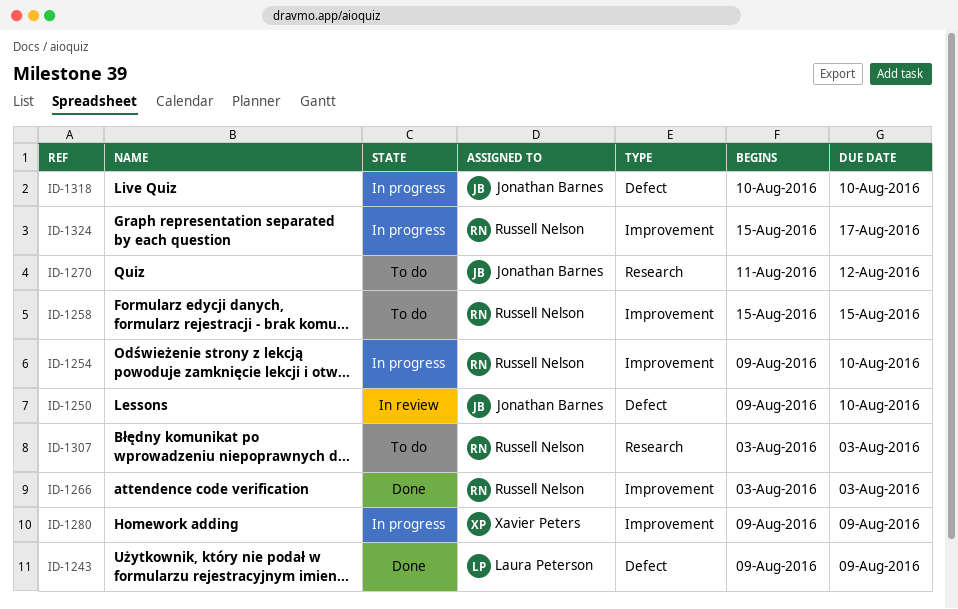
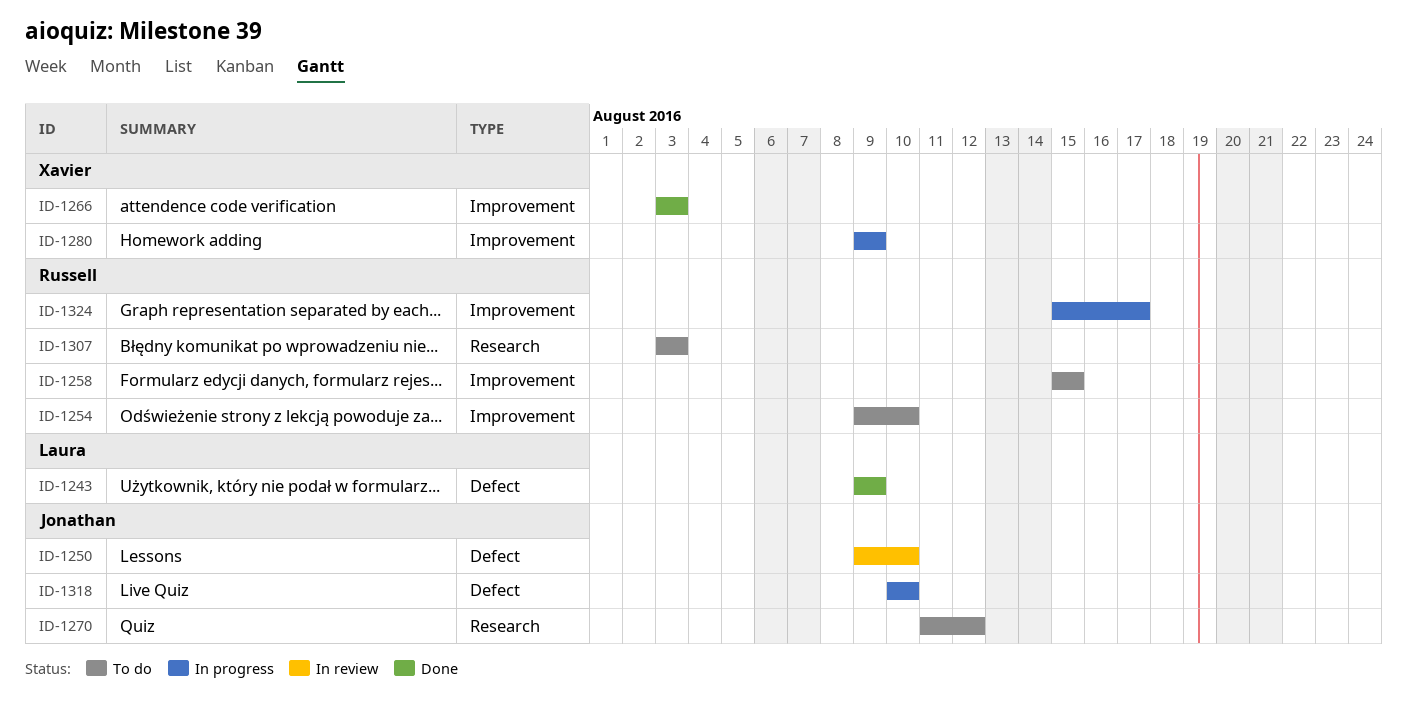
ID-1254, status: In progress -> To do
ID-1266, owner: Russell Nelson -> Xavier Peters

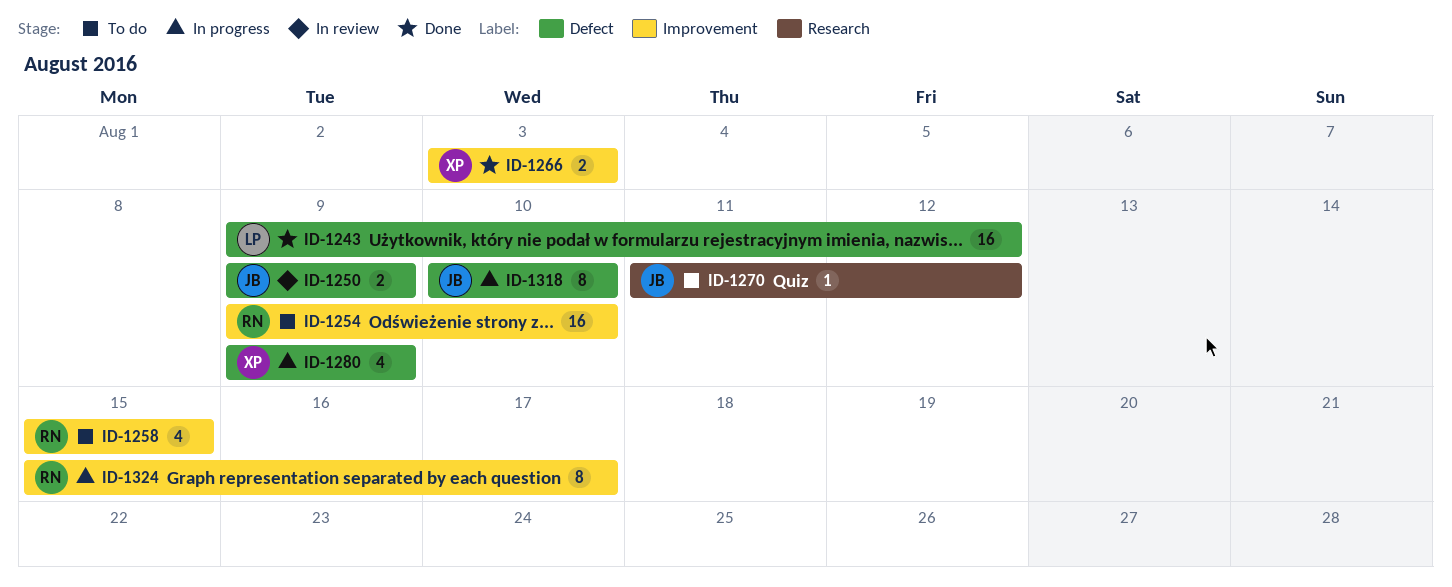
ID-1243, due: Aug 9 -> Aug 12
ID-1250, due: Aug 10 -> Aug 9
ID-1280, label: Improvement -> Defect
ID-1307: present -> none

